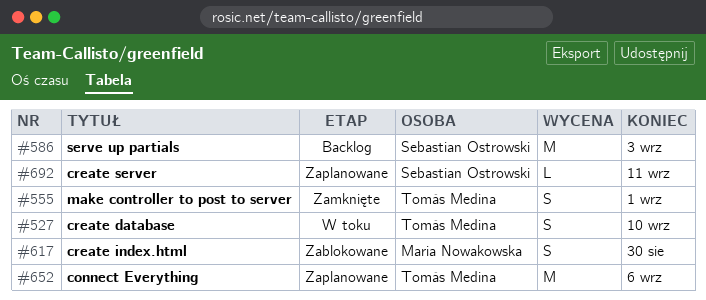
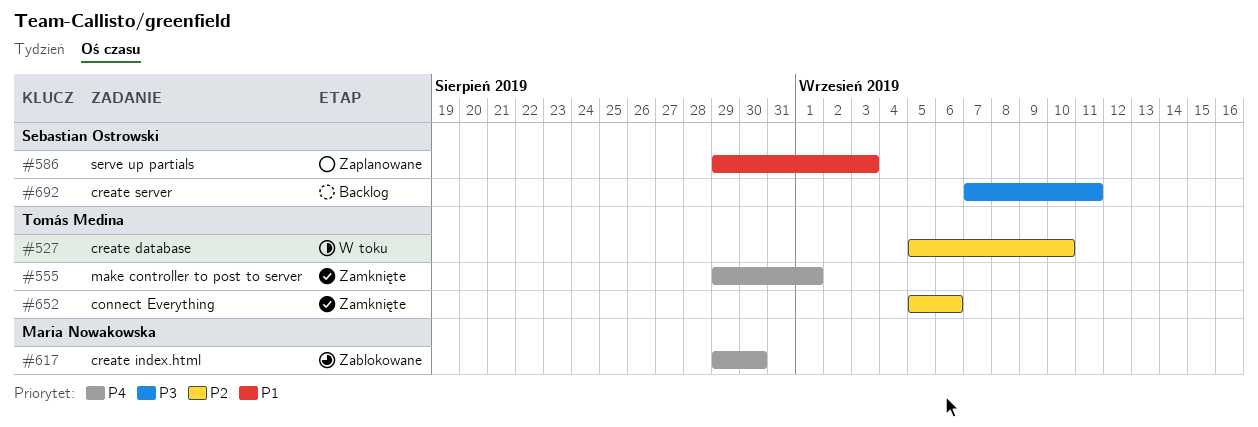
#586, status: Backlog -> Zaplanowane
#652, status: Zaplanowane -> Zamknięte
#692, status: Zaplanowane -> Backlog

